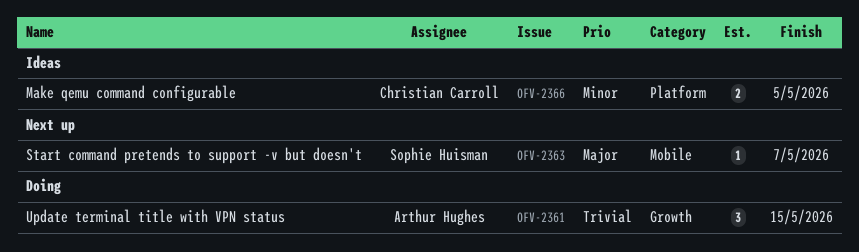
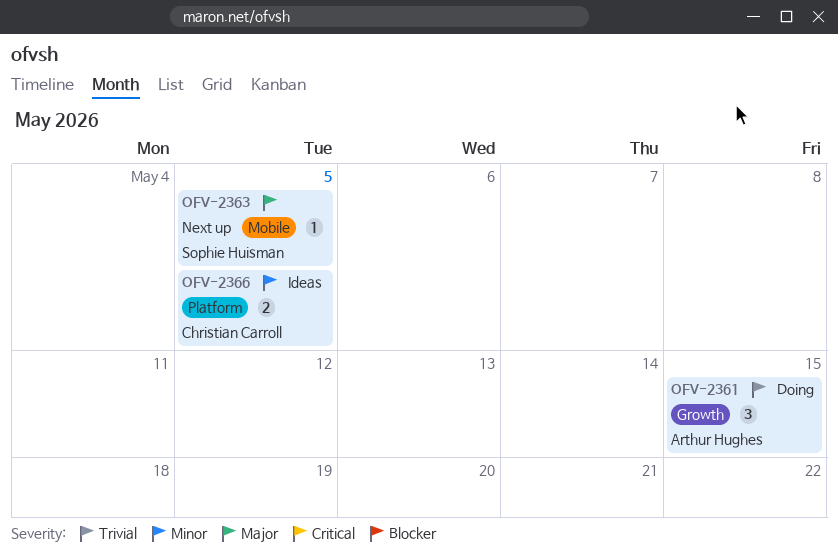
OFV-2363, due: May 7 -> May 5

